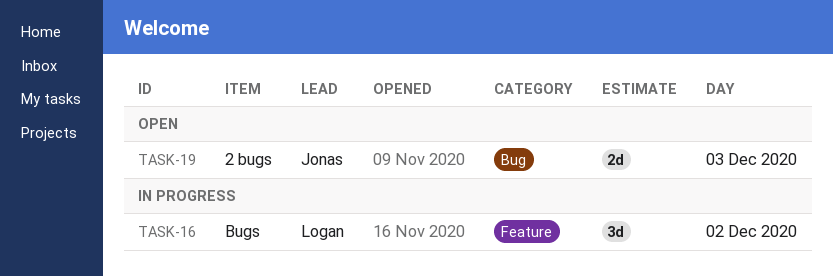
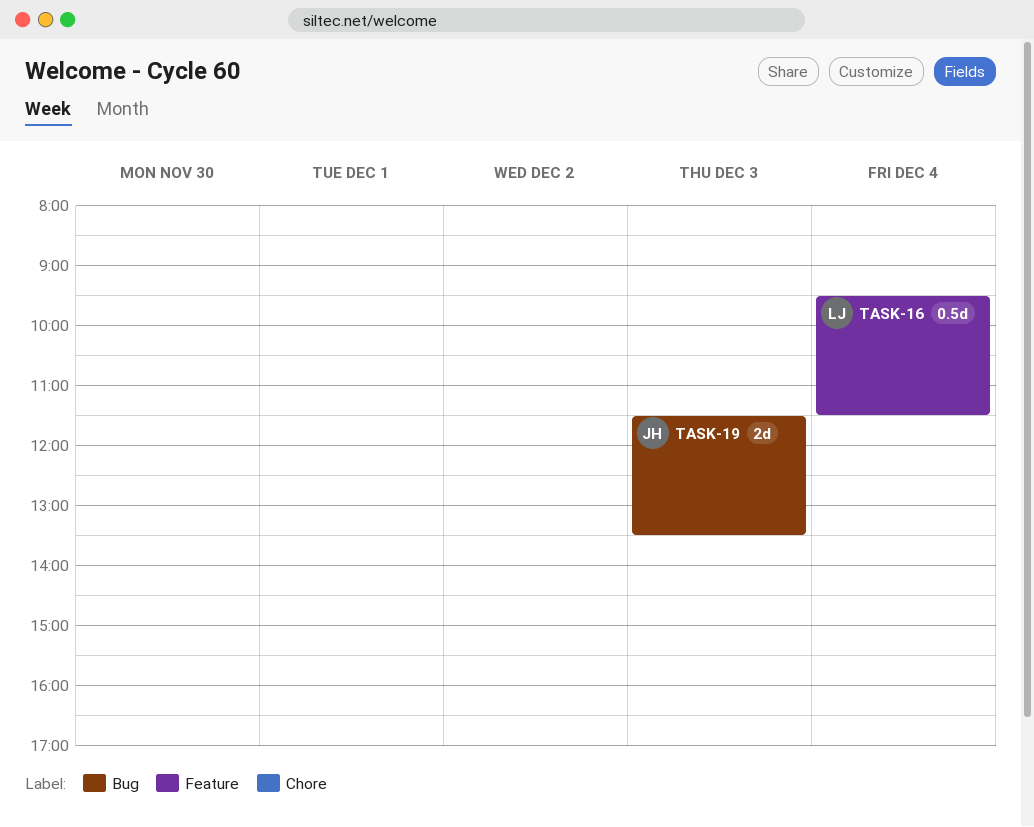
TASK-16, estimate: 3d -> 0.5d
TASK-16, day: Dec 2 -> Dec 4

